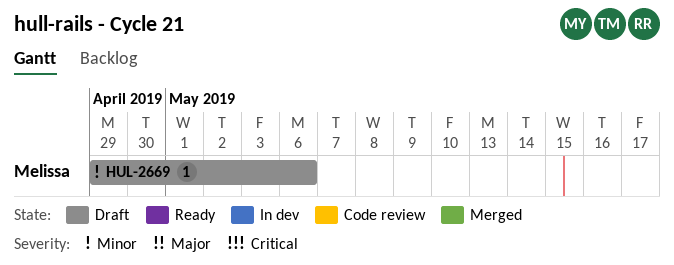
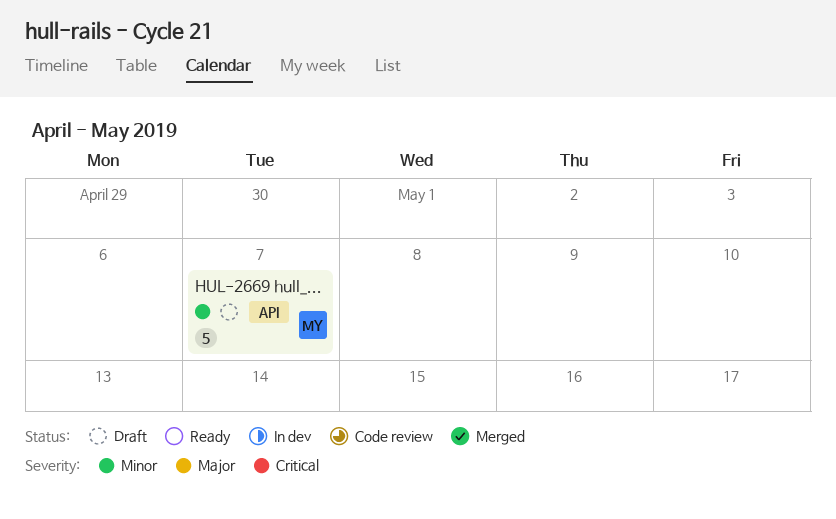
HUL-2669, estimate: 1 -> 5
HUL-2669, due: May 6 -> May 7

